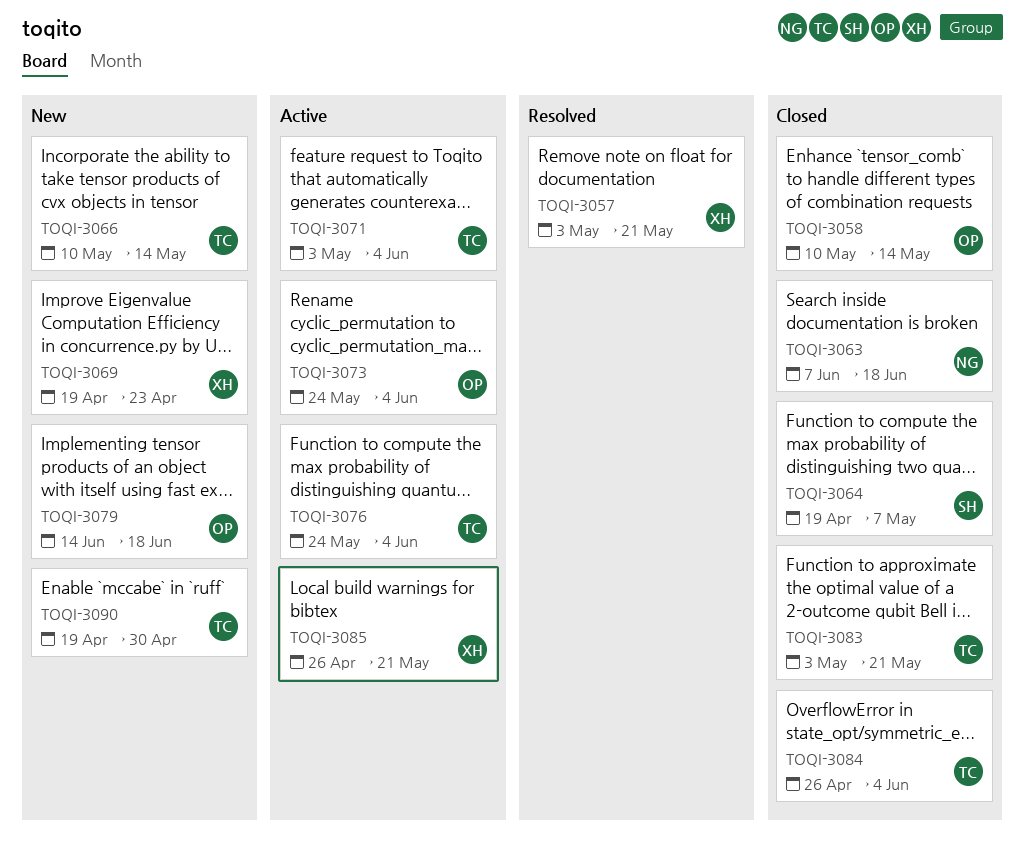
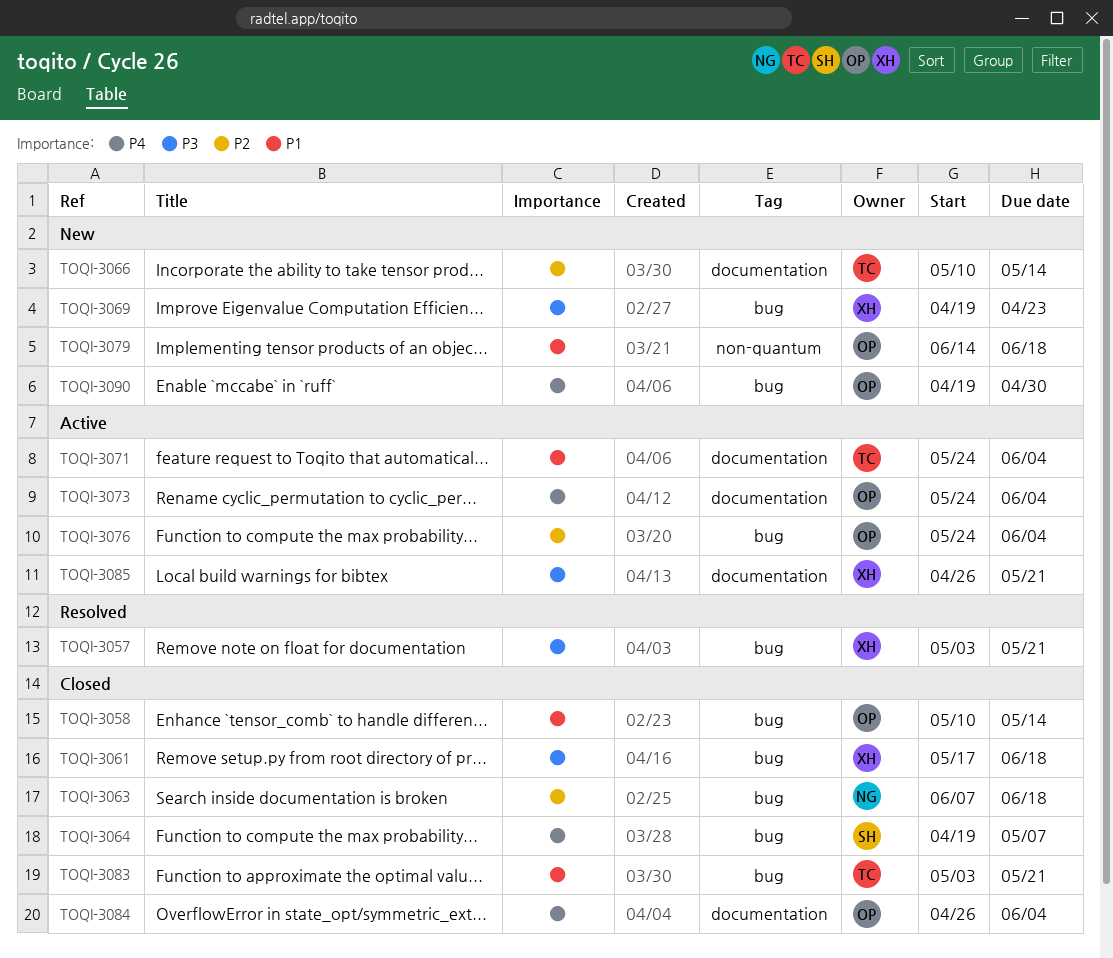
TOQI-3061: none -> present
TOQI-3071, start: May 3 -> May 24
TOQI-3076, owner: TC -> OP
TOQI-3084, owner: TC -> OP
TOQI-3090, owner: TC -> OP

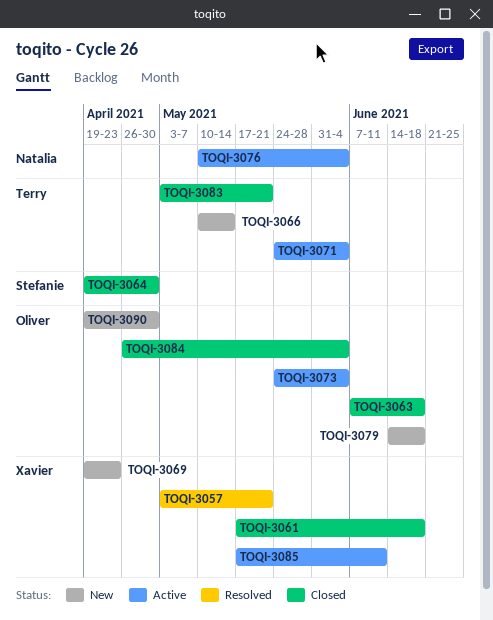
TOQI-3058: present -> none
TOQI-3063, owner: Natalia -> Oliver
TOQI-3064, due: May 7 -> Apr 30
TOQI-3076, owner: Oliver -> Natalia
TOQI-3076, start: May 24 -> May 10
TOQI-3085, start: Apr 26 -> May 17
TOQI-3085, due: May 21 -> Jun 11

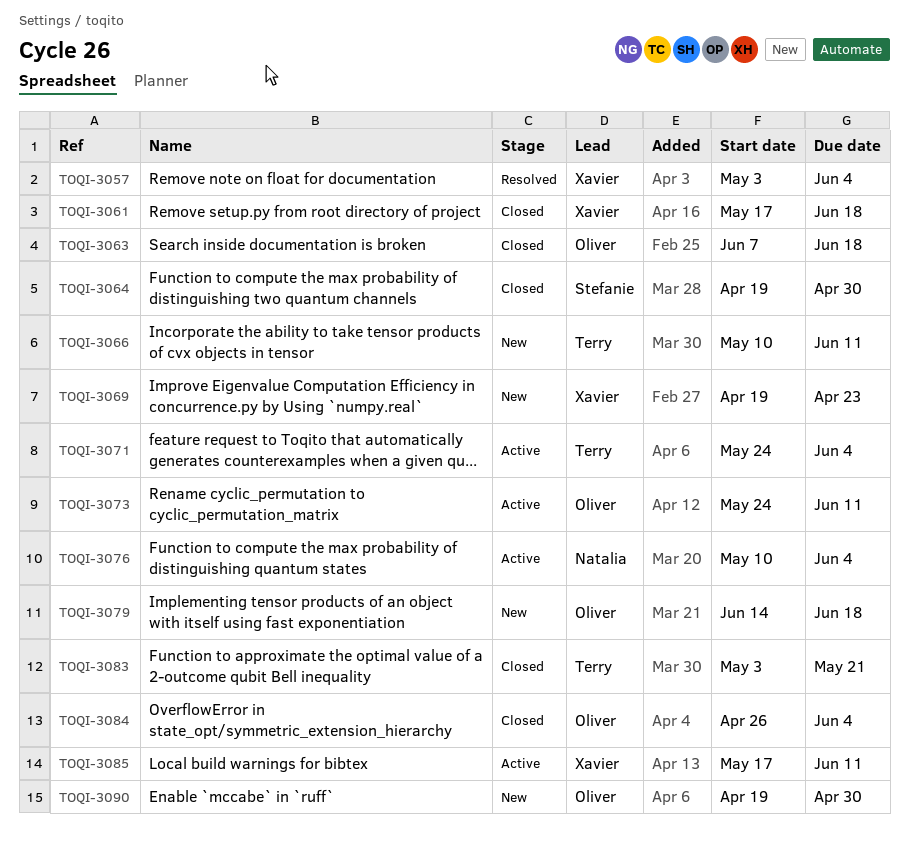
TOQI-3057, due: May 21 -> Jun 4
TOQI-3066, due: May 14 -> Jun 11
TOQI-3073, due: Jun 4 -> Jun 11

